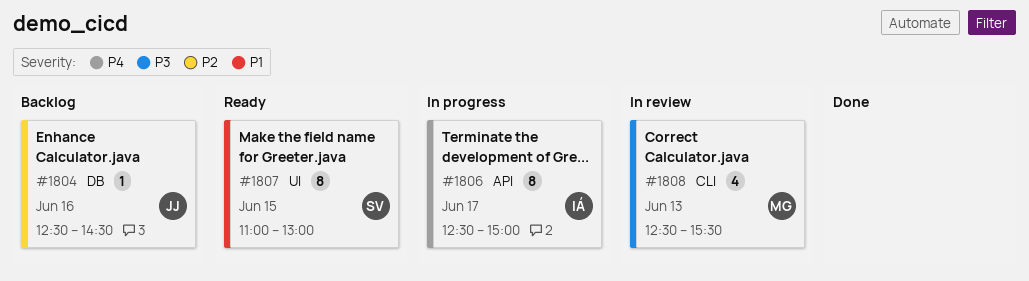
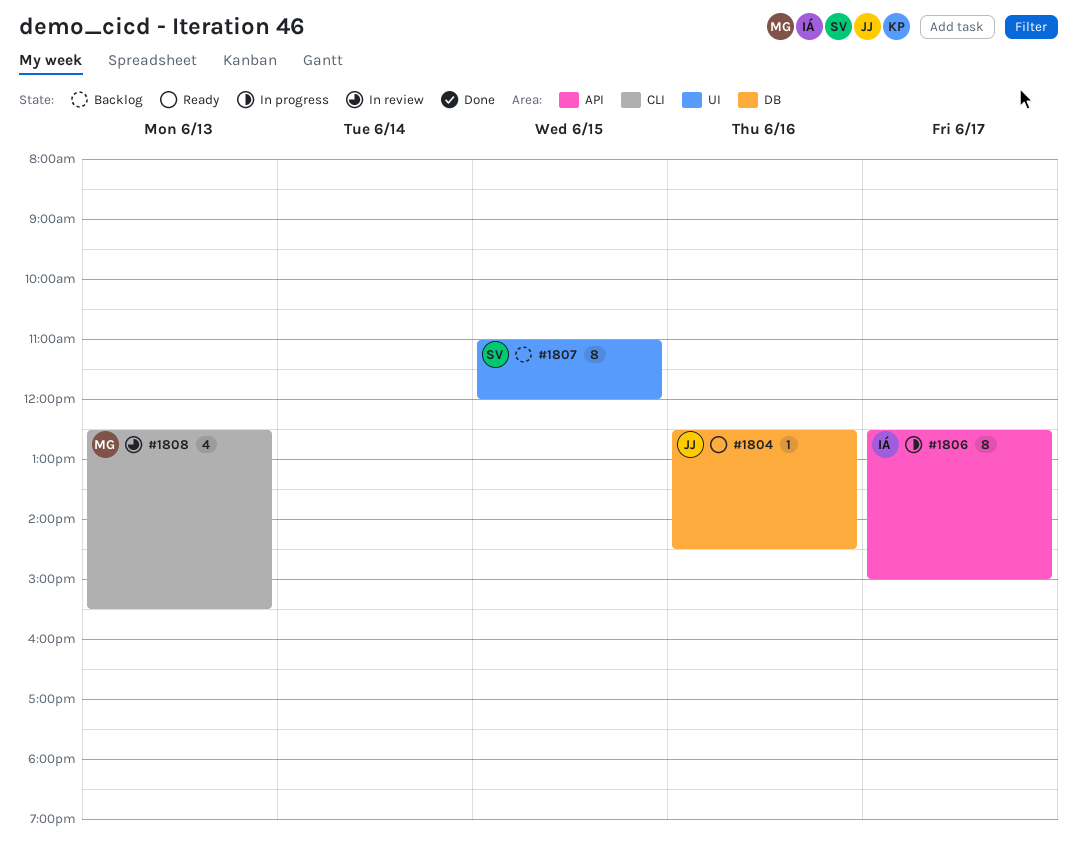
#1804, status: Backlog -> Ready
#1807, status: Ready -> Backlog
#1807, ends: 13:00 -> 12:00

